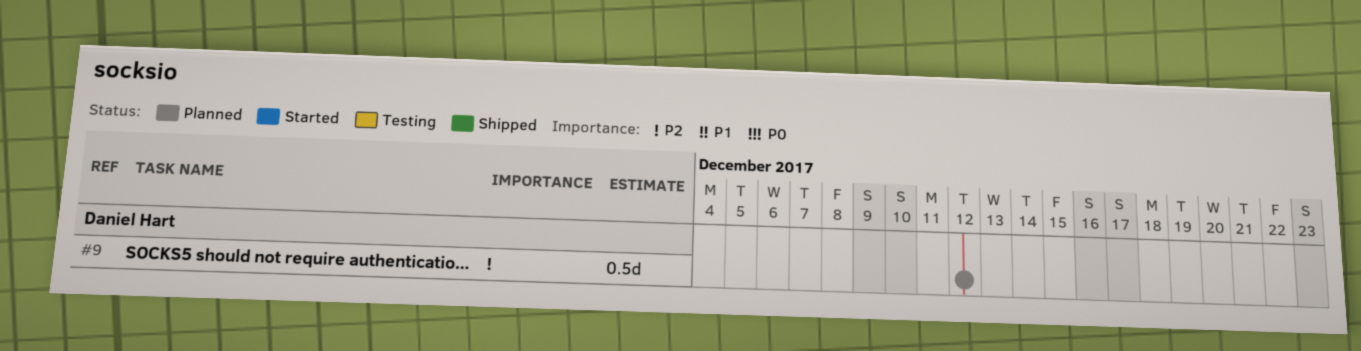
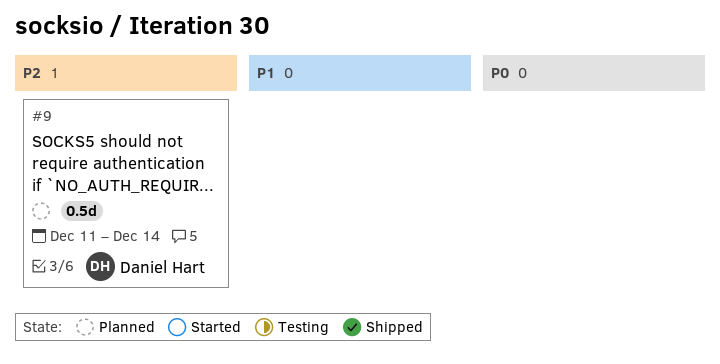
#9, start: Dec 12 -> Dec 11
#9, due: Dec 12 -> Dec 14

